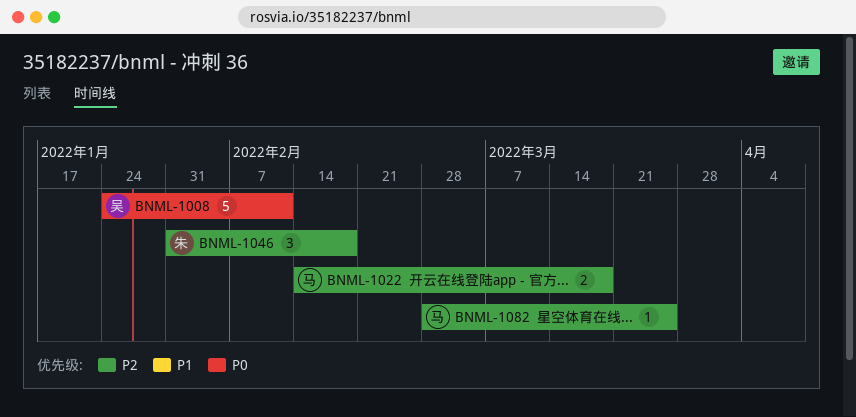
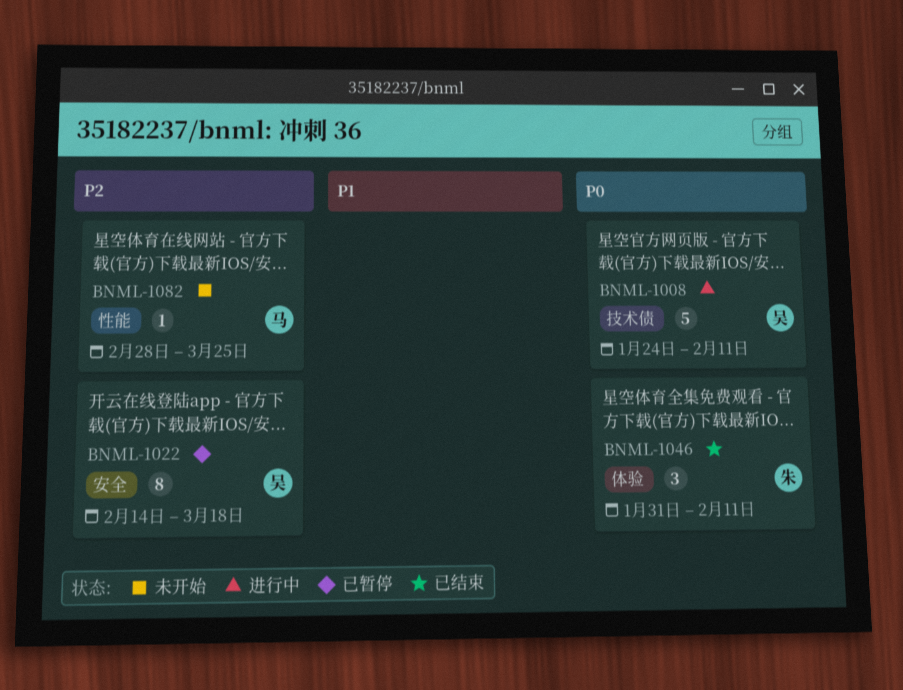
BNML-1022, owner: 马 -> 吴
BNML-1022, estimate: 2 -> 8
BNML-1046, priority: P2 -> P0
BNML-1046, due: Feb 18 -> Feb 11

